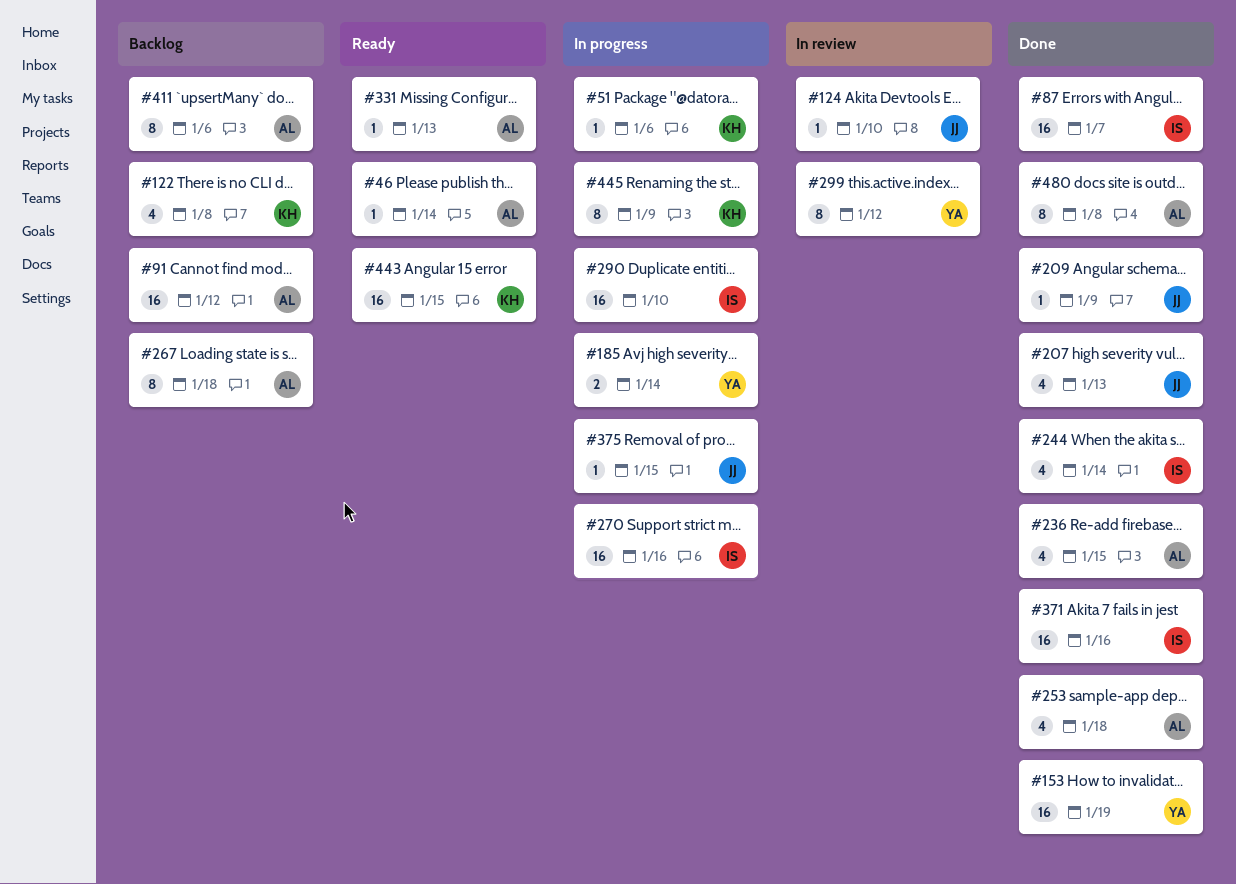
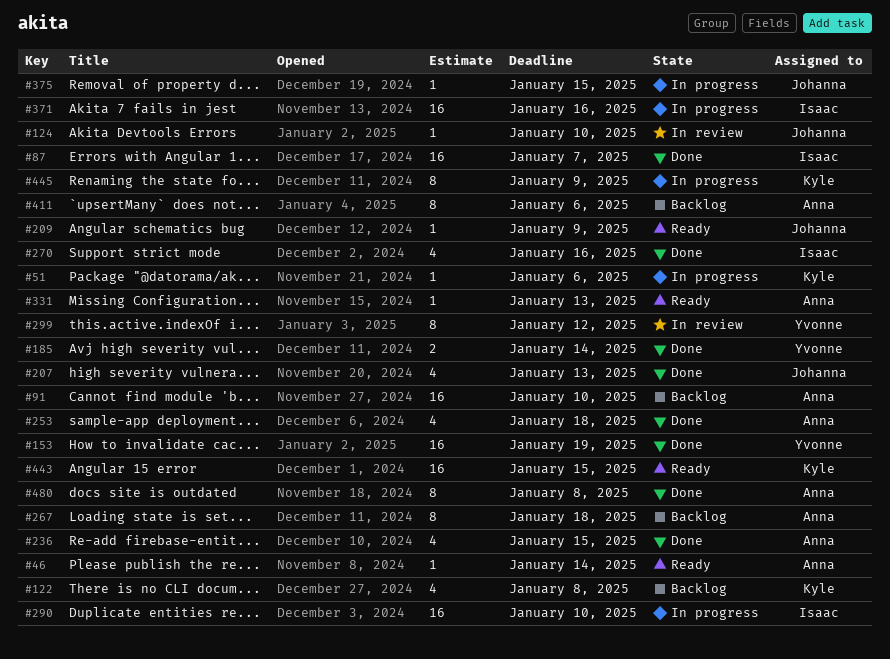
#91, due: Jan 12 -> Jan 10
#185, status: In progress -> Done
#209, status: Done -> Ready
#244: present -> none
#270, status: In progress -> Done
#270, estimate: 16 -> 4
#371, status: Done -> In progress

